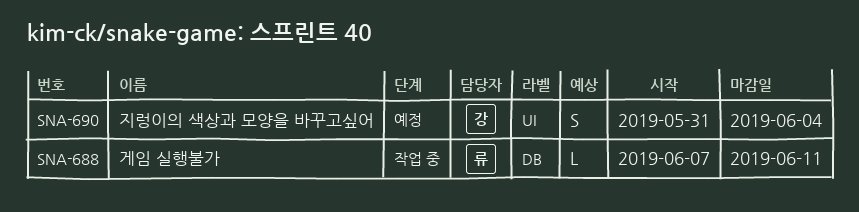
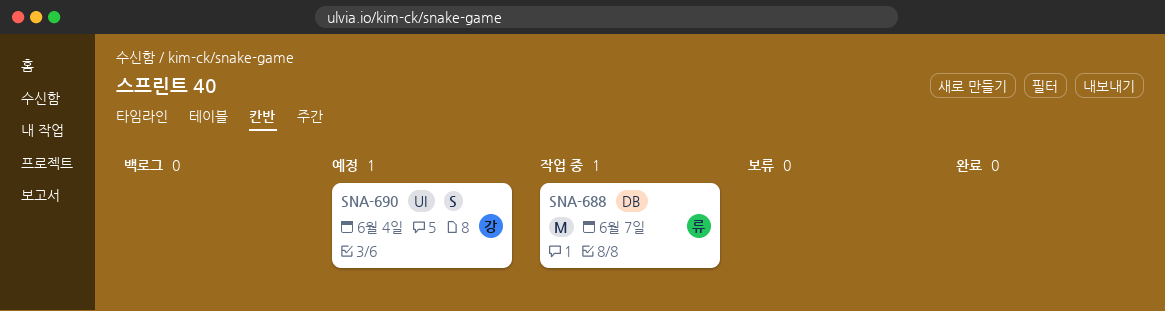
SNA-688, estimate: L -> M
SNA-688, due: Jun 11 -> Jun 7

